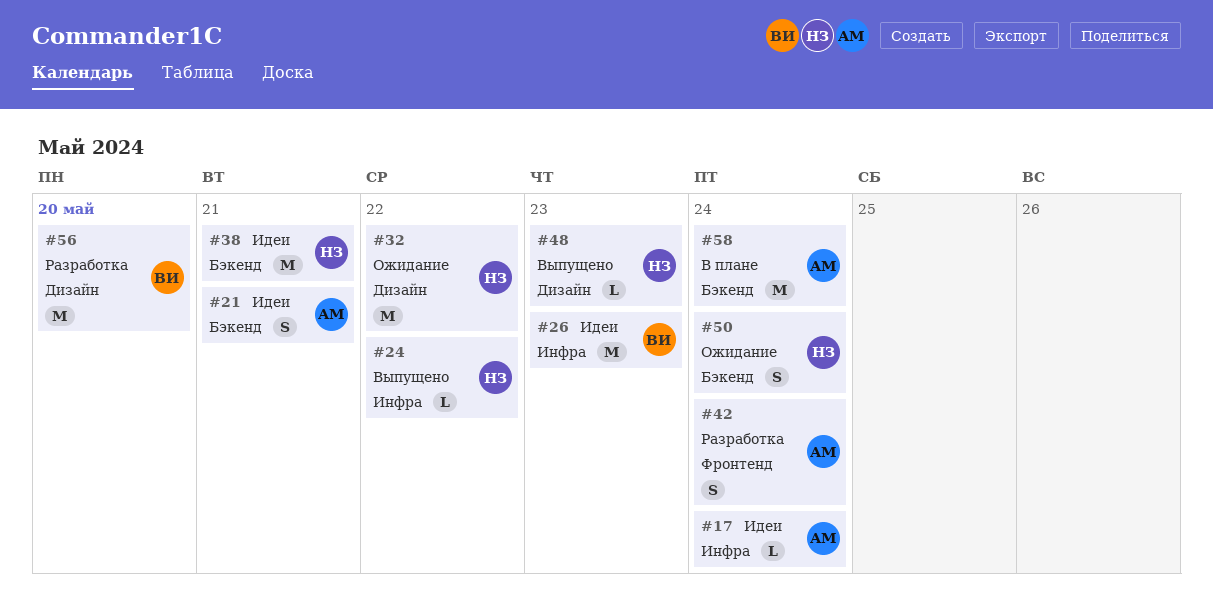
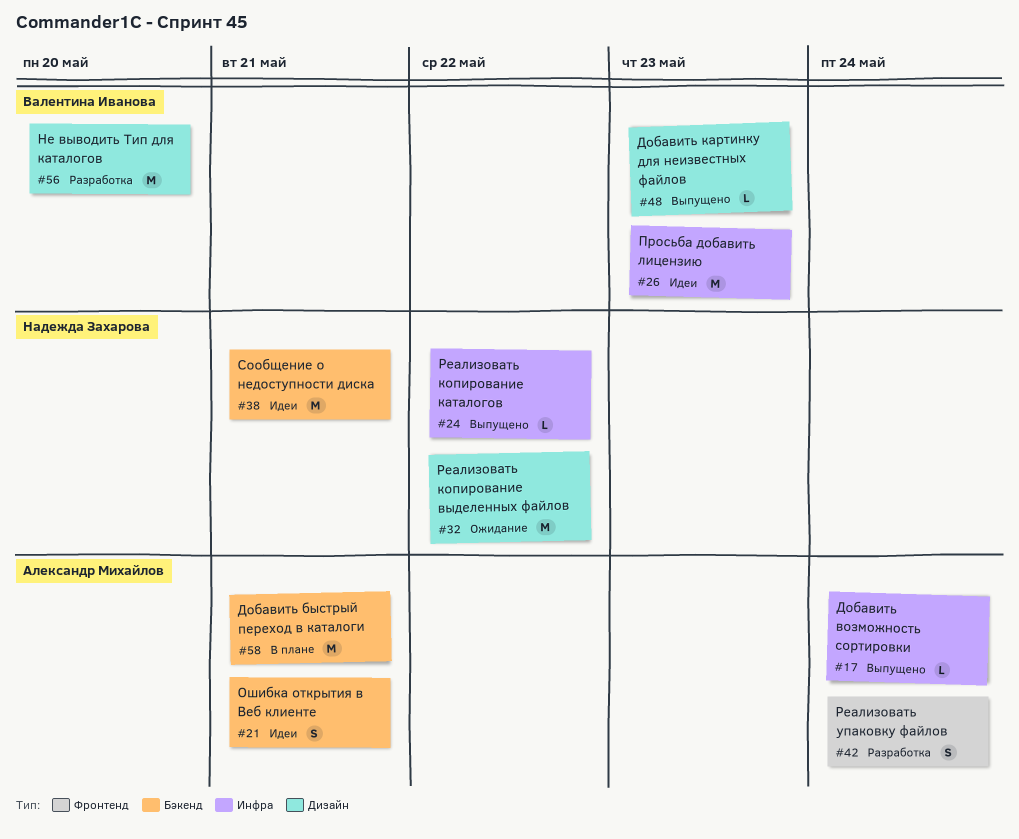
#17, status: Идеи -> Выпущено
#48, owner: Надежда Захарова -> Валентина Иванова
#50: present -> none
#58, due: May 24 -> May 21

